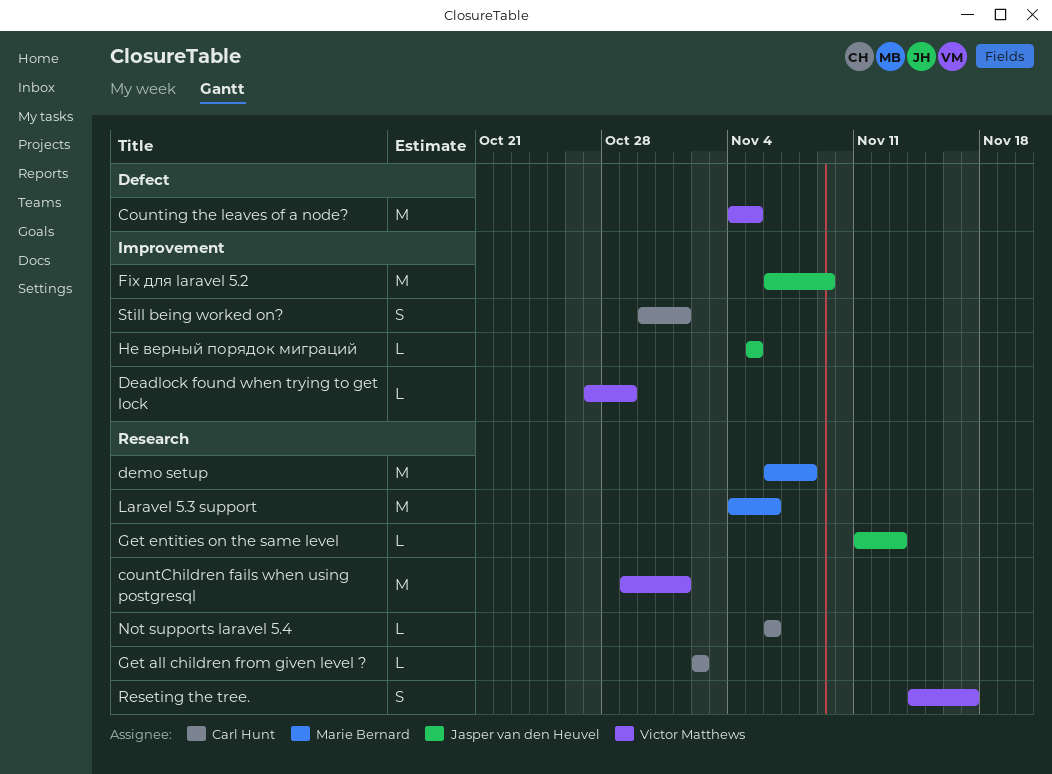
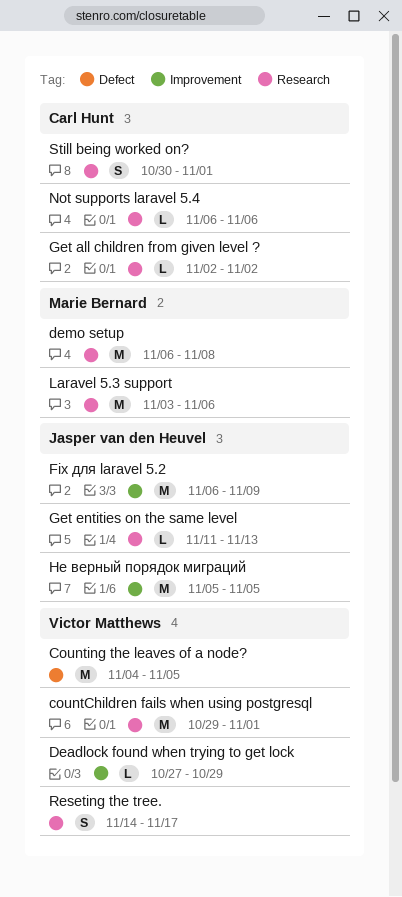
Laravel 5.3 support, start: Nov 4 -> Nov 3
Still being worked on?, label: Improvement -> Research
Не верный порядок миграций, estimate: L -> M

